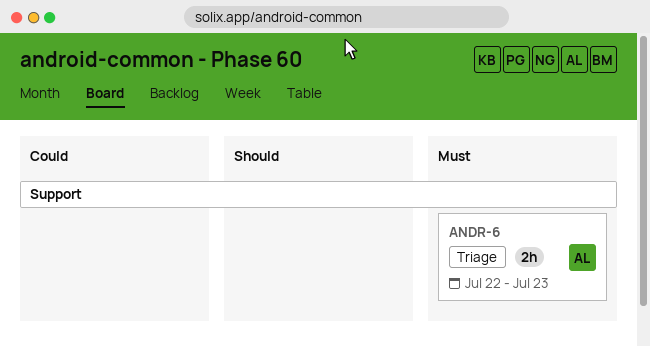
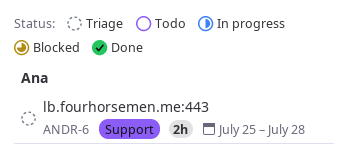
ANDR-6, start: Jul 22 -> Jul 25
ANDR-6, due: Jul 23 -> Jul 28

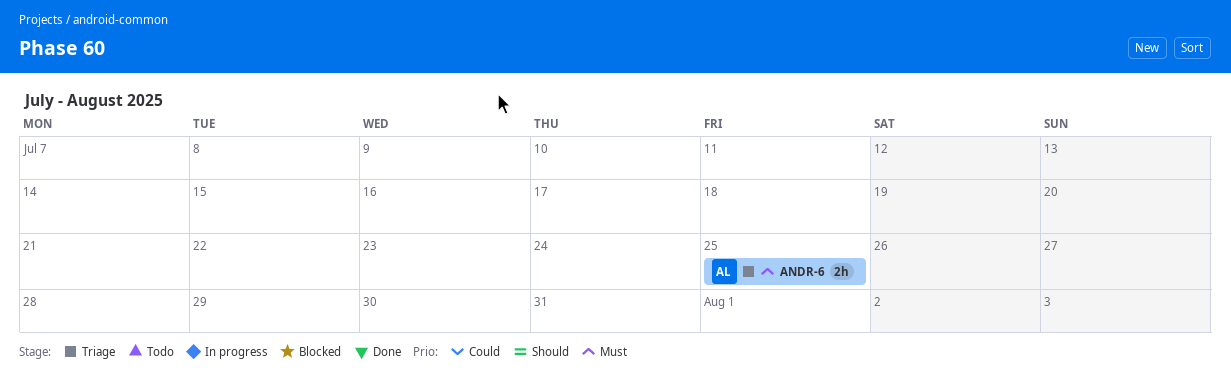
ANDR-6, due: Jul 28 -> Jul 25

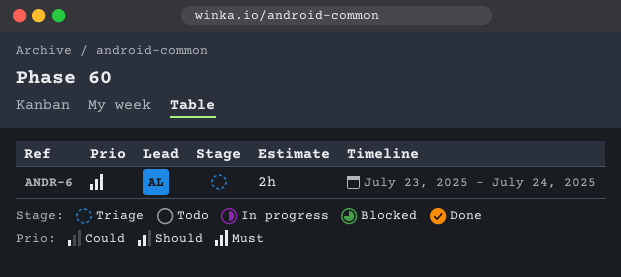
ANDR-6, start: Jul 25 -> Jul 23
ANDR-6, due: Jul 25 -> Jul 24

